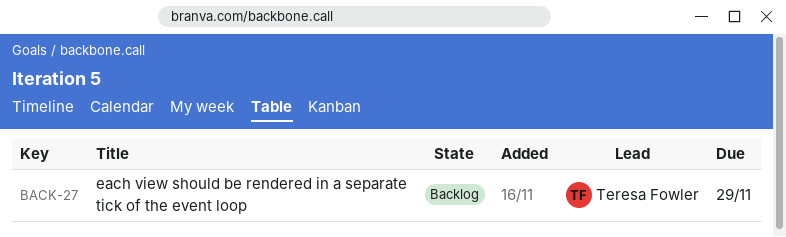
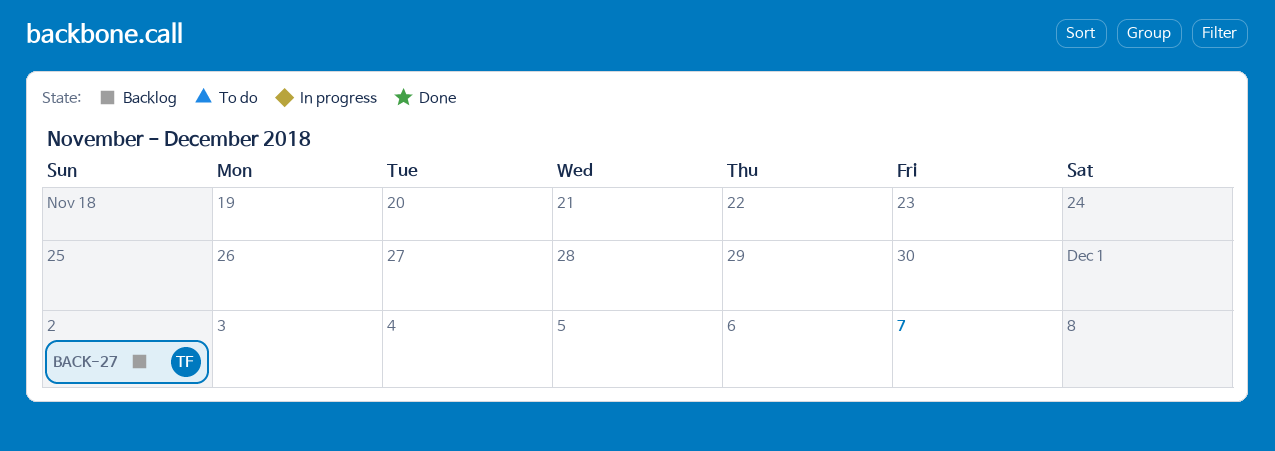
BACK-27, due: Nov 29 -> Dec 2

